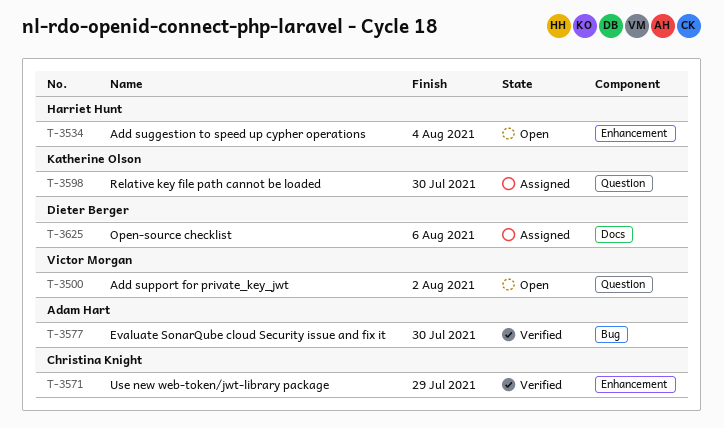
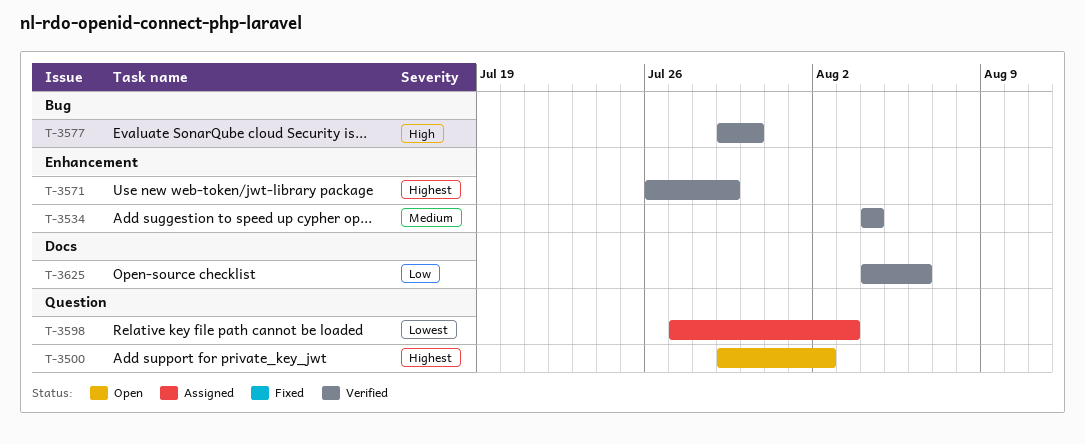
T-3534, status: Open -> Verified
T-3598, due: Jul 30 -> Aug 3
T-3625, status: Assigned -> Verified

